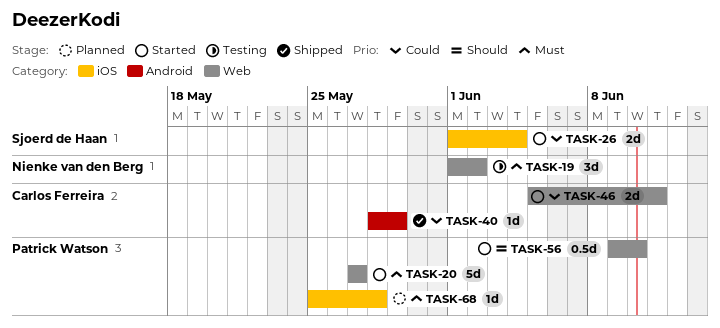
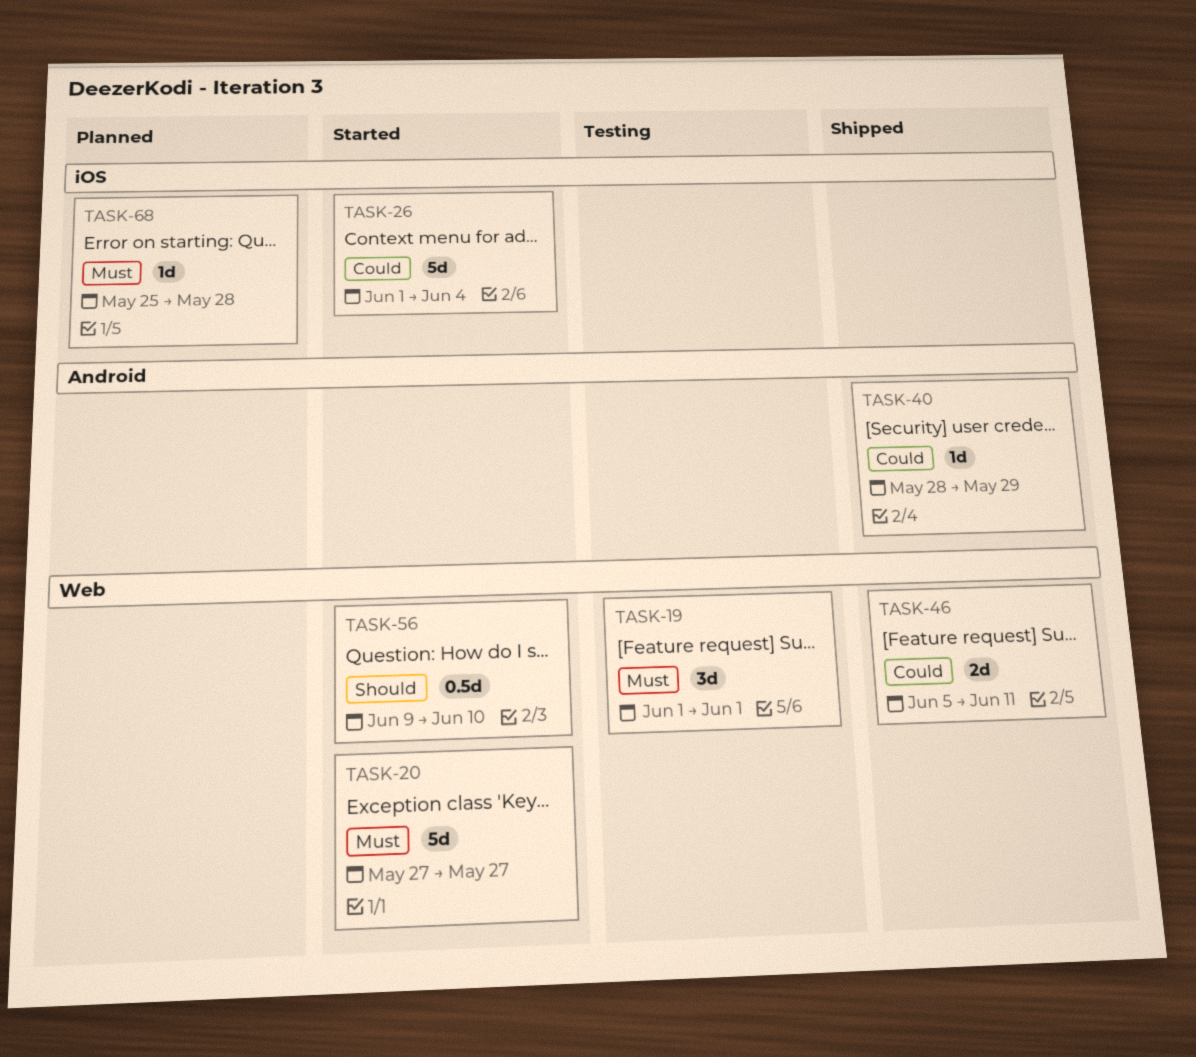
TASK-19, due: Jun 2 -> Jun 1
TASK-26, estimate: 2d -> 5d
TASK-46, status: Started -> Shipped

